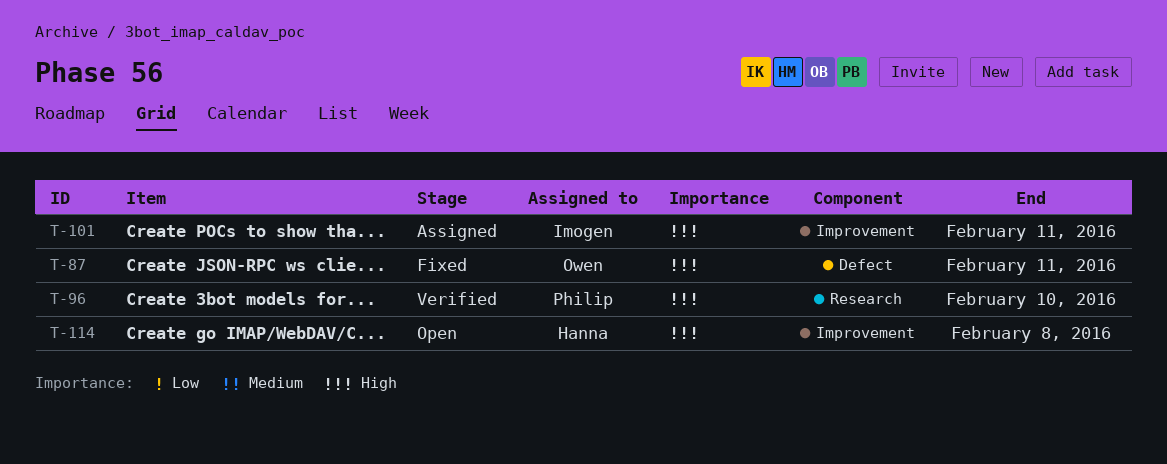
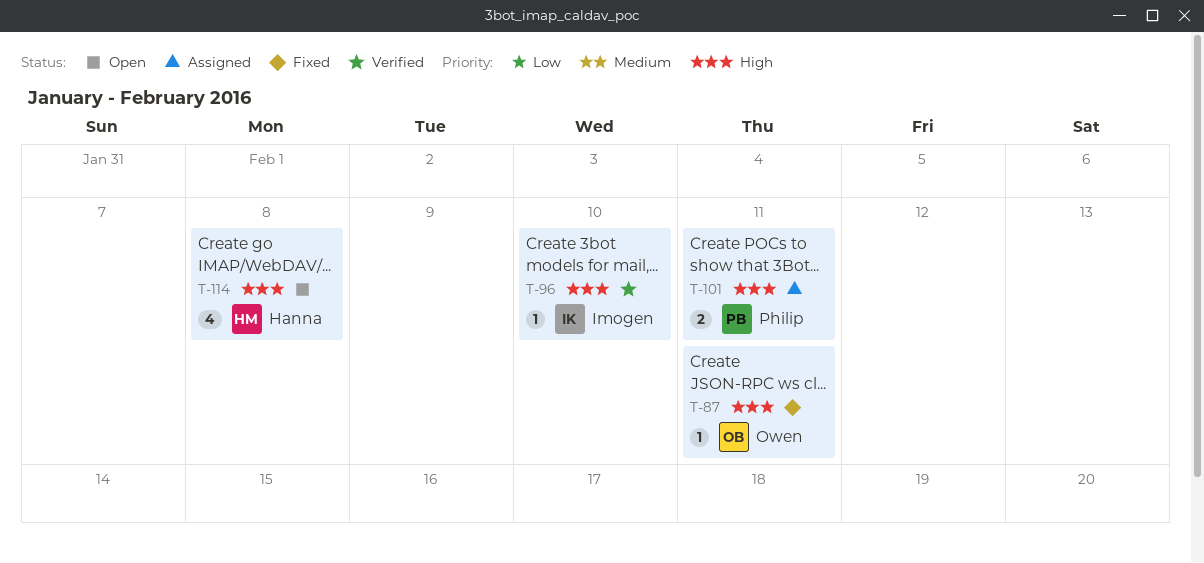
T-96, owner: Philip -> Imogen
T-101, owner: Imogen -> Philip

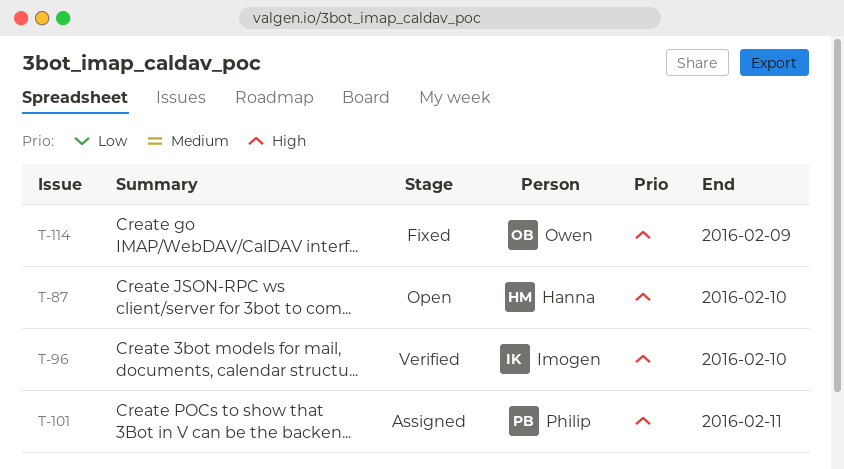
T-87, status: Fixed -> Open
T-87, owner: Owen -> Hanna
T-87, due: Feb 11 -> Feb 10
T-114, status: Open -> Fixed
T-114, owner: Hanna -> Owen
T-114, due: Feb 8 -> Feb 9

